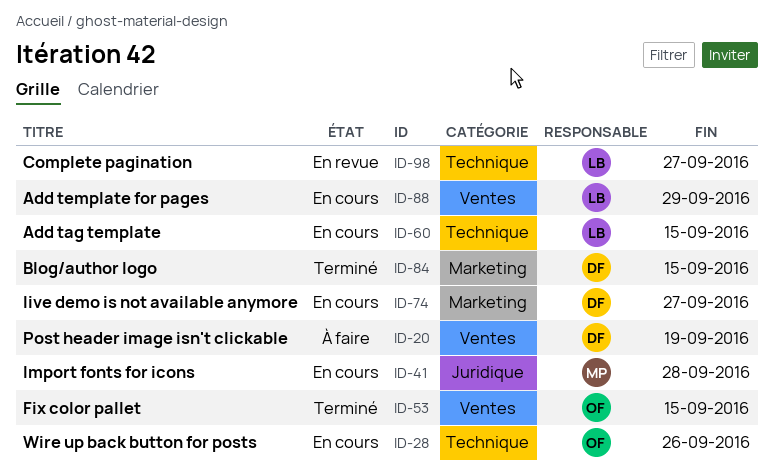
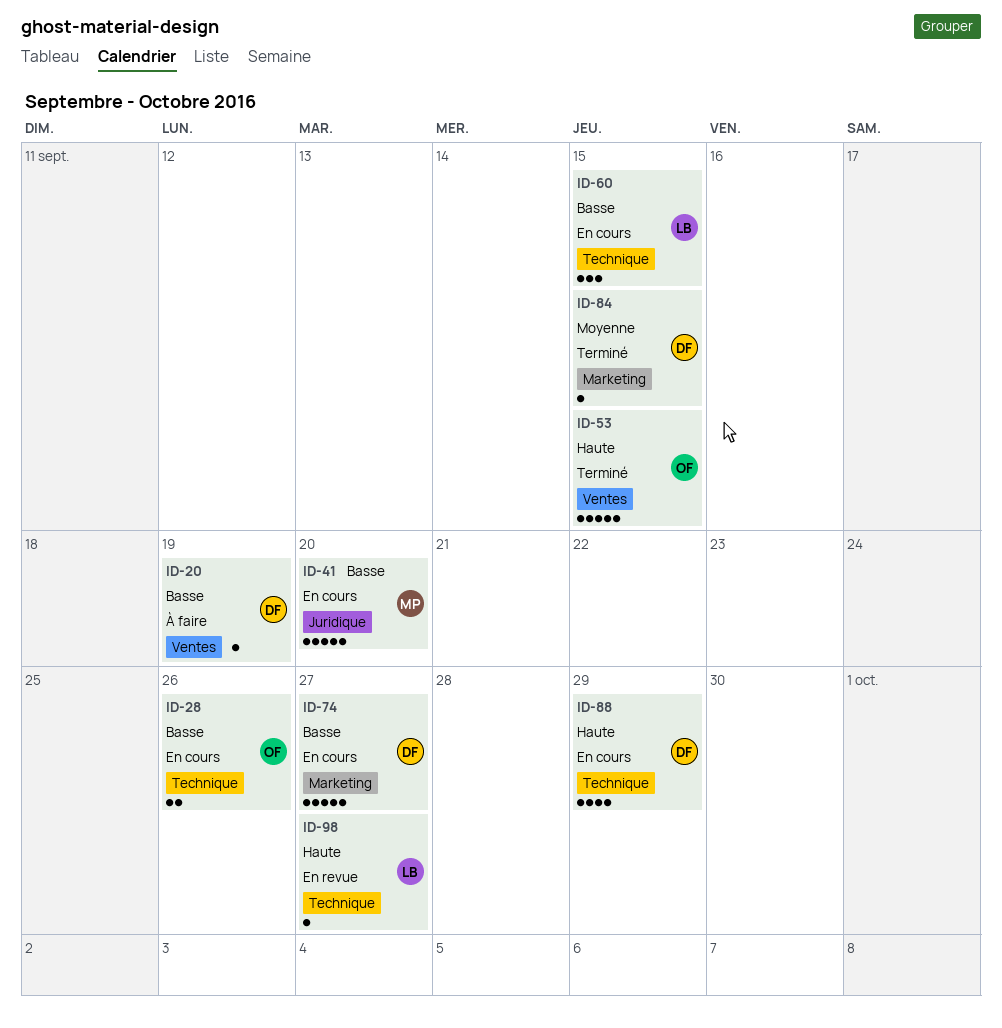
ID-41, due: Sep 28 -> Sep 20
ID-88, owner: LB -> DF
ID-88, label: Ventes -> Technique

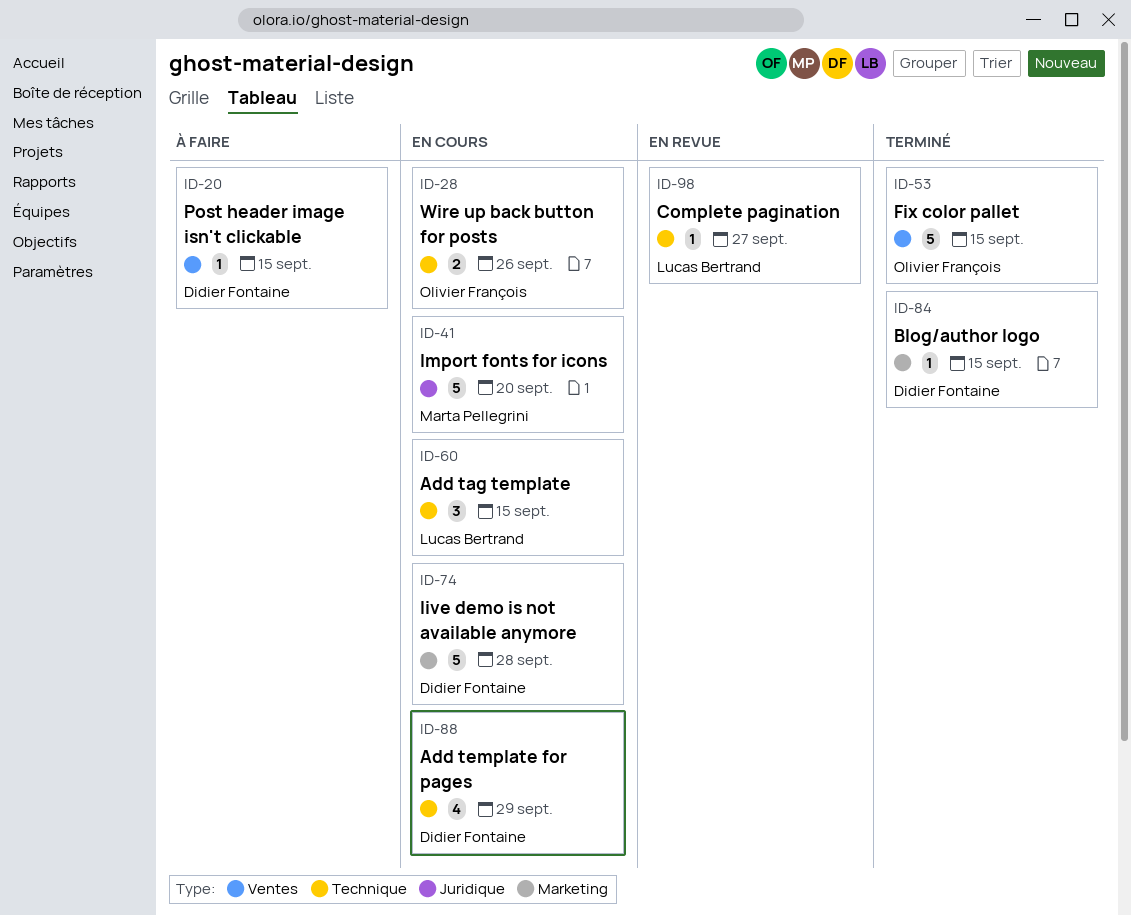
ID-20, due: Sep 19 -> Sep 15
ID-74, due: Sep 27 -> Sep 28

